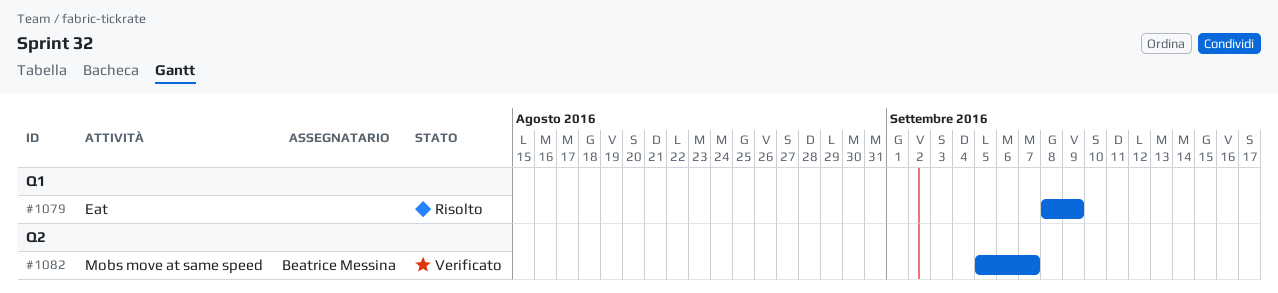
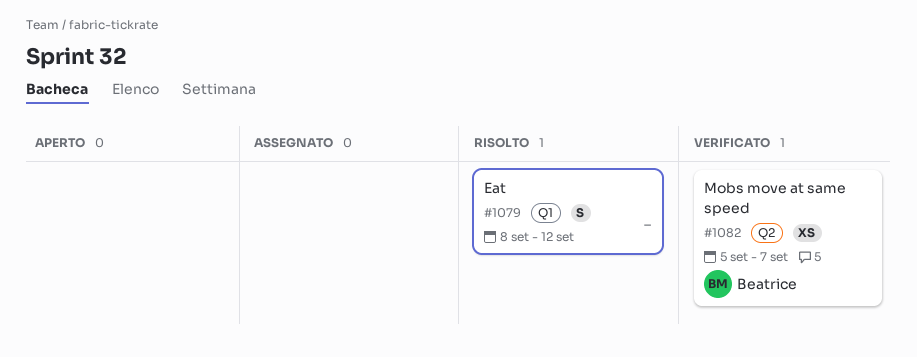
#1079, due: Sep 9 -> Sep 12

